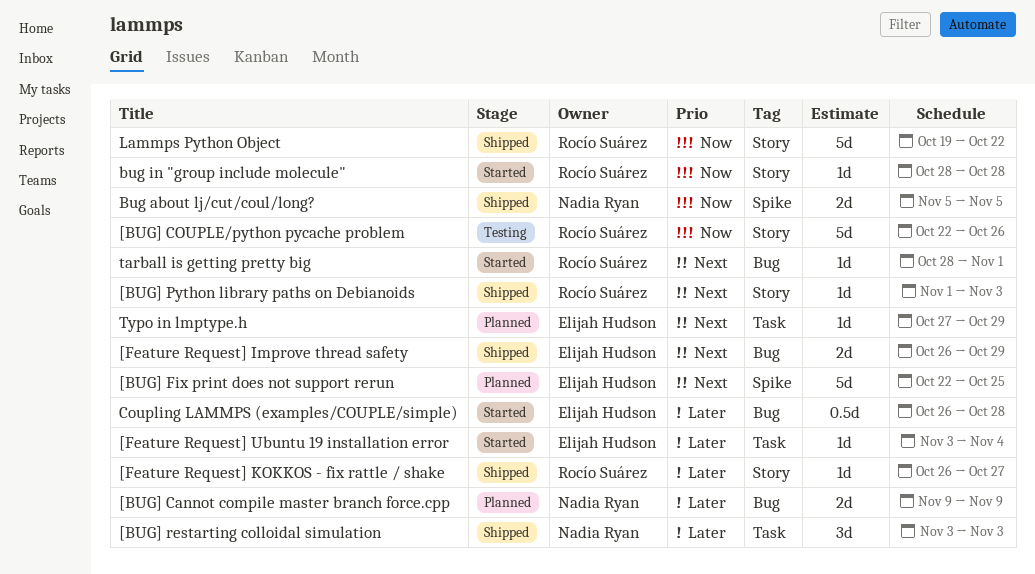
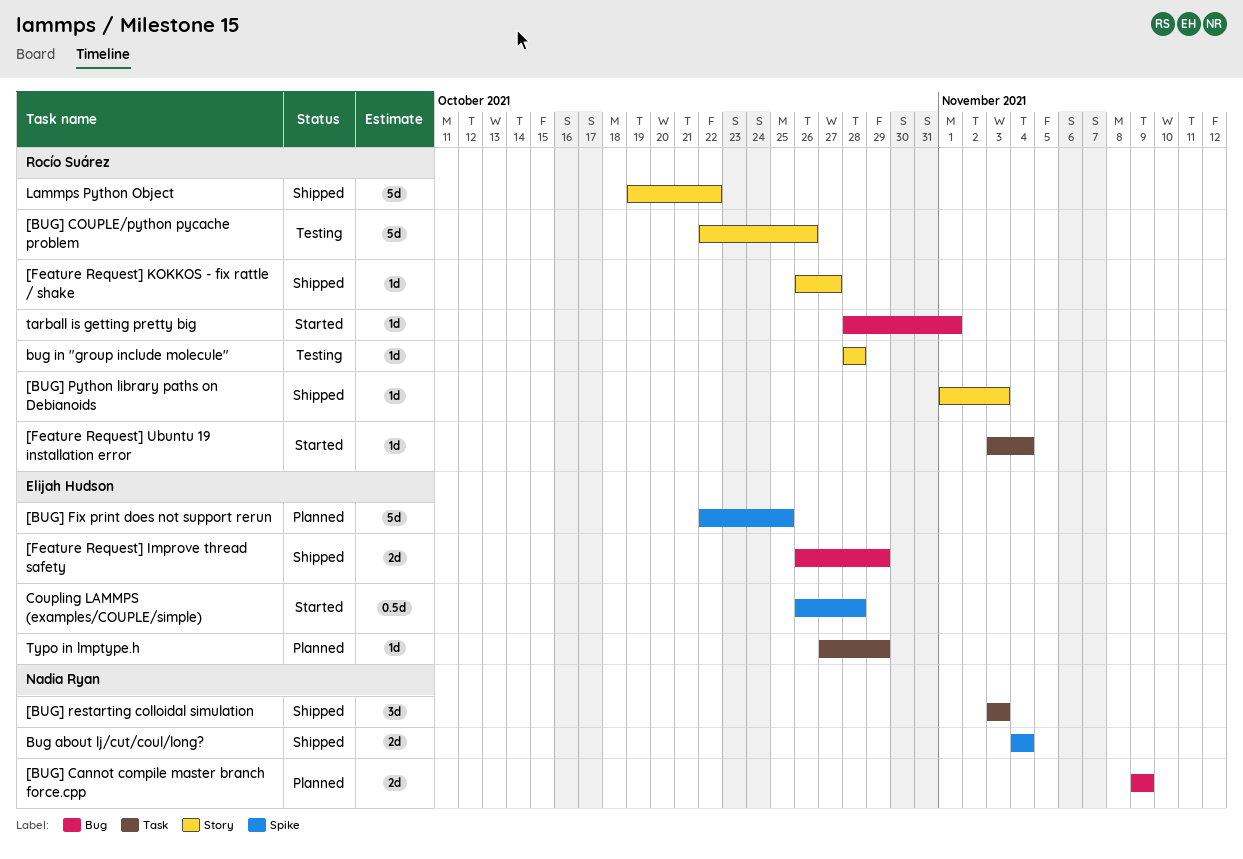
[Feature Request] Ubuntu 19 installation error, owner: Elijah Hudson -> Rocío Suárez
Bug about lj/cut/coul/long?, start: Nov 5 -> Nov 4
Bug about lj/cut/coul/long?, due: Nov 5 -> Nov 4
bug in "group include molecule", status: Started -> Testing
Coupling LAMMPS (examples/COUPLE/simple), label: Bug -> Spike

